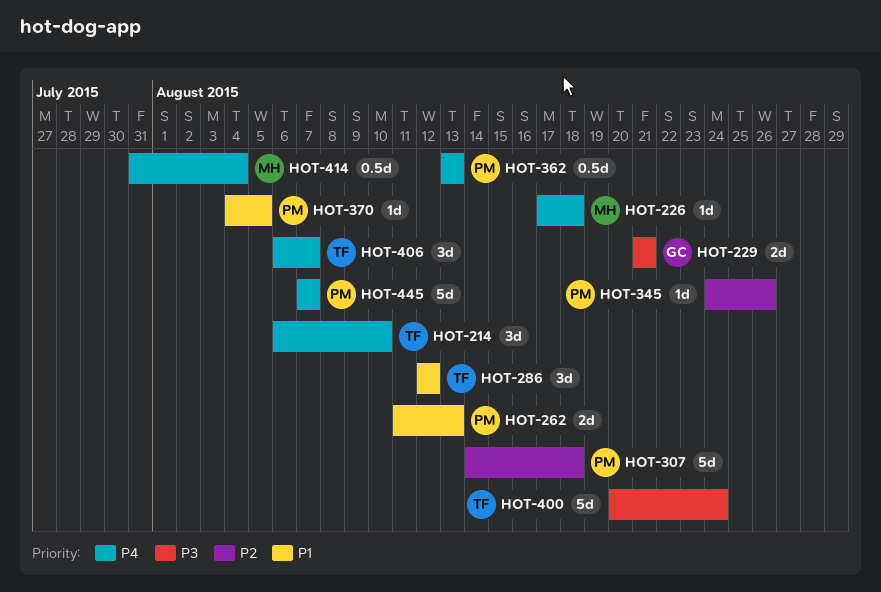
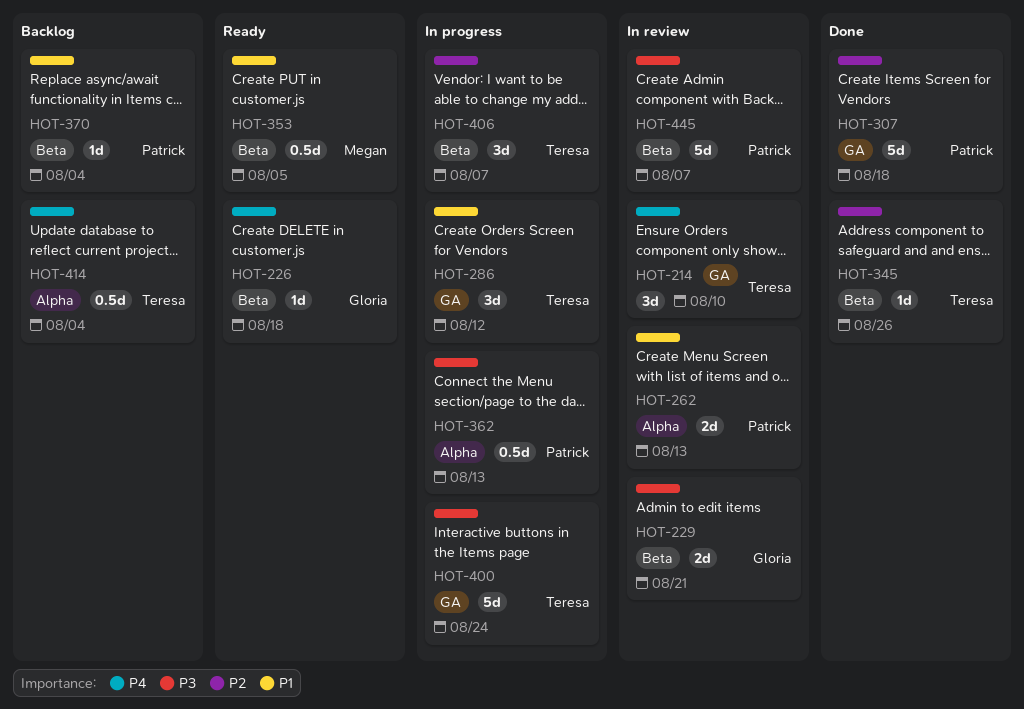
HOT-226, owner: Megan -> Gloria
HOT-345, owner: Patrick -> Teresa
HOT-353: none -> present
HOT-362, priority: P4 -> P3
HOT-370, due: Aug 5 -> Aug 4
HOT-406, priority: P4 -> P2
HOT-414, owner: Megan -> Teresa
HOT-445, priority: P4 -> P3

